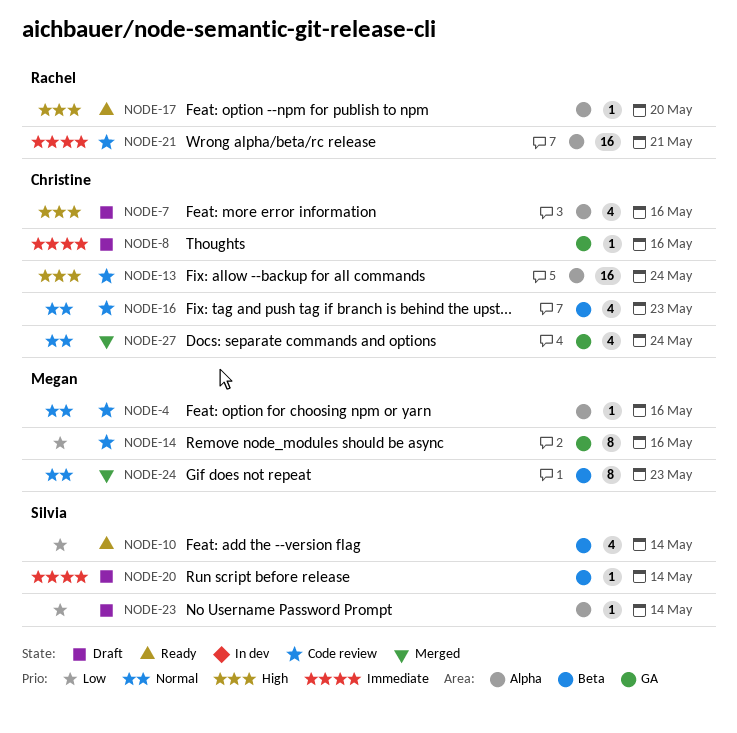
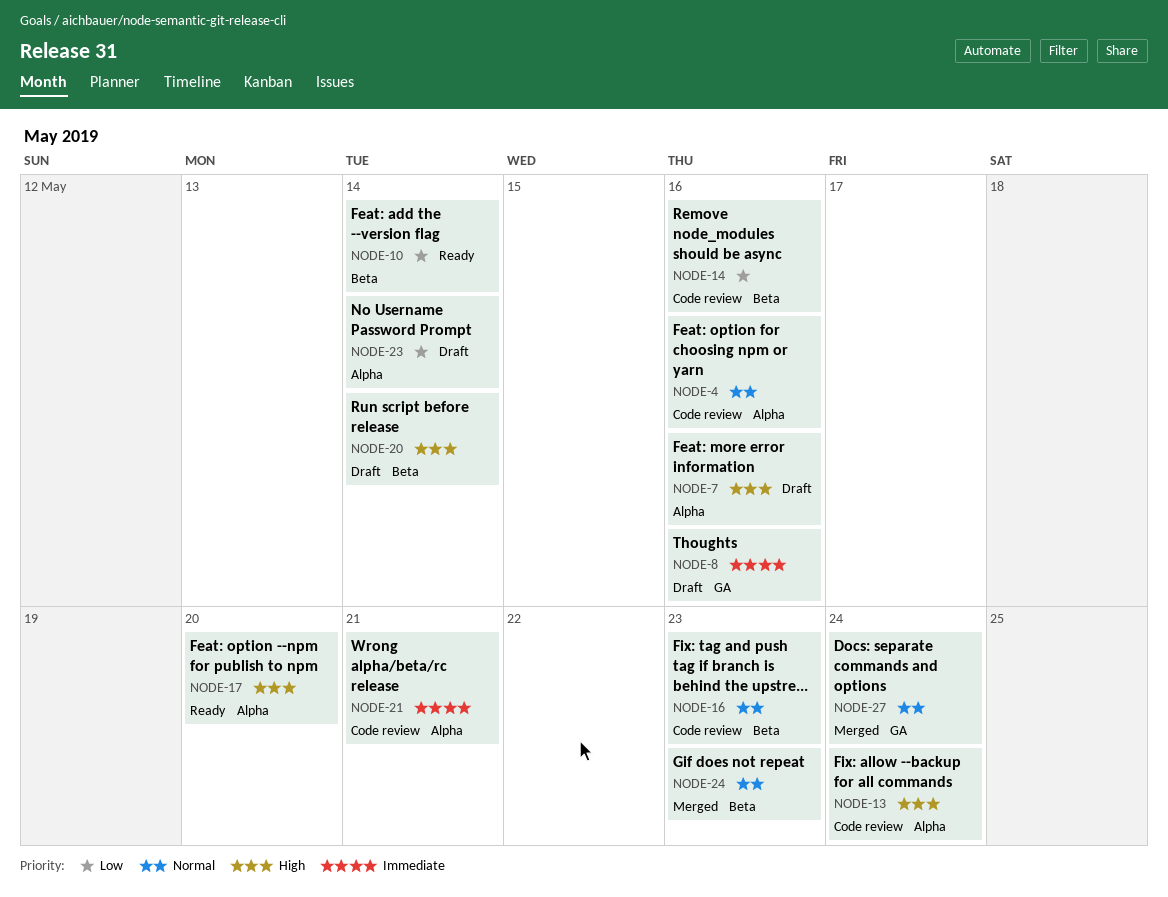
NODE-14, label: GA -> Beta
NODE-20, priority: Immediate -> High

